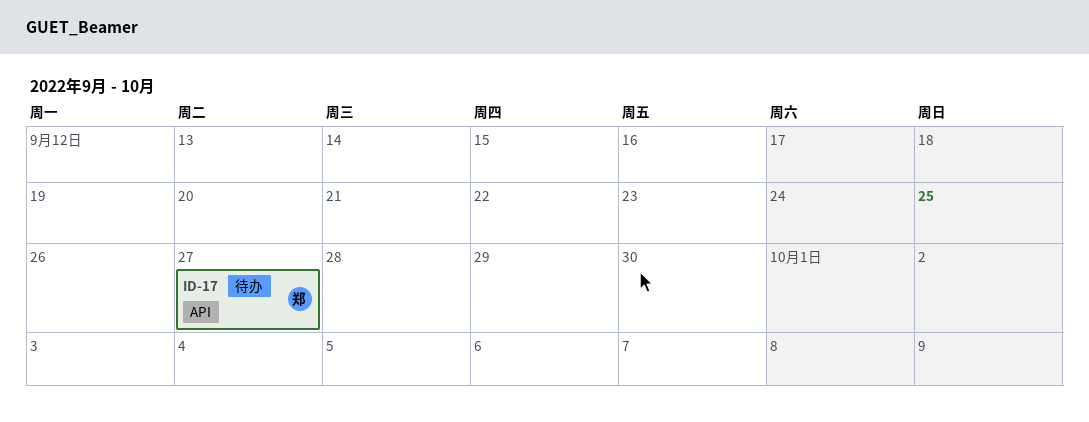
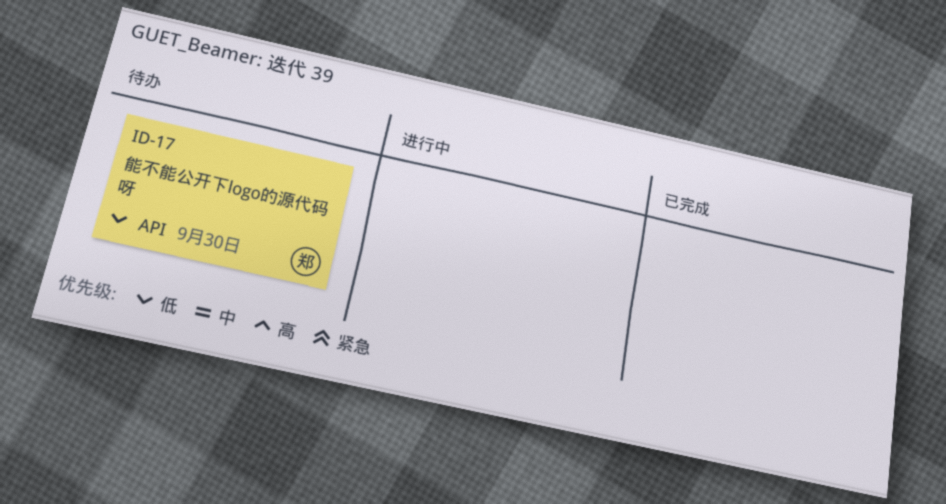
ID-17, due: Sep 27 -> Sep 30

